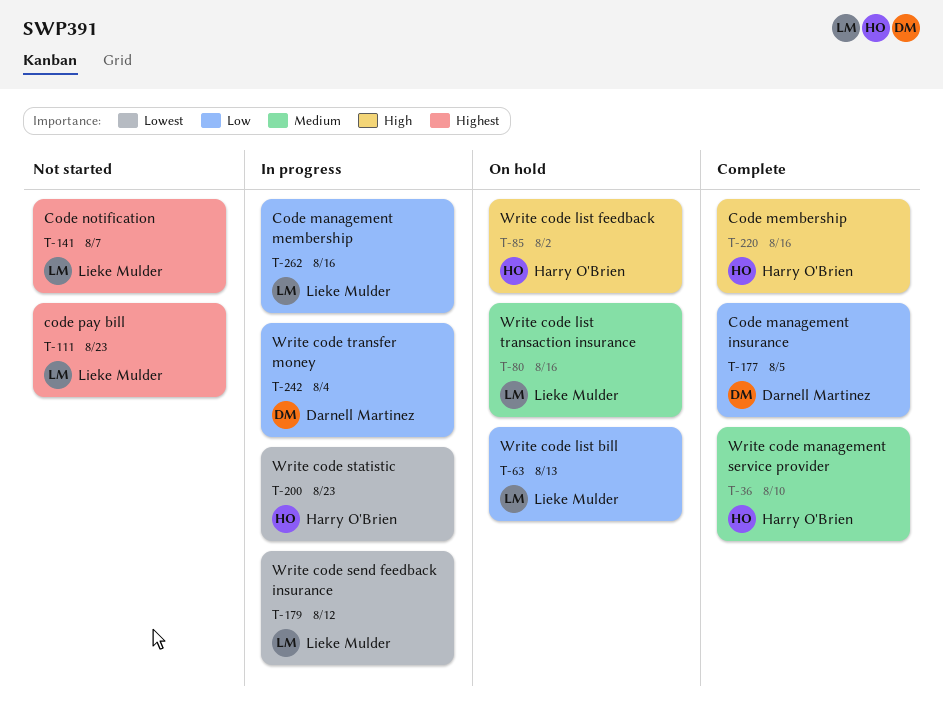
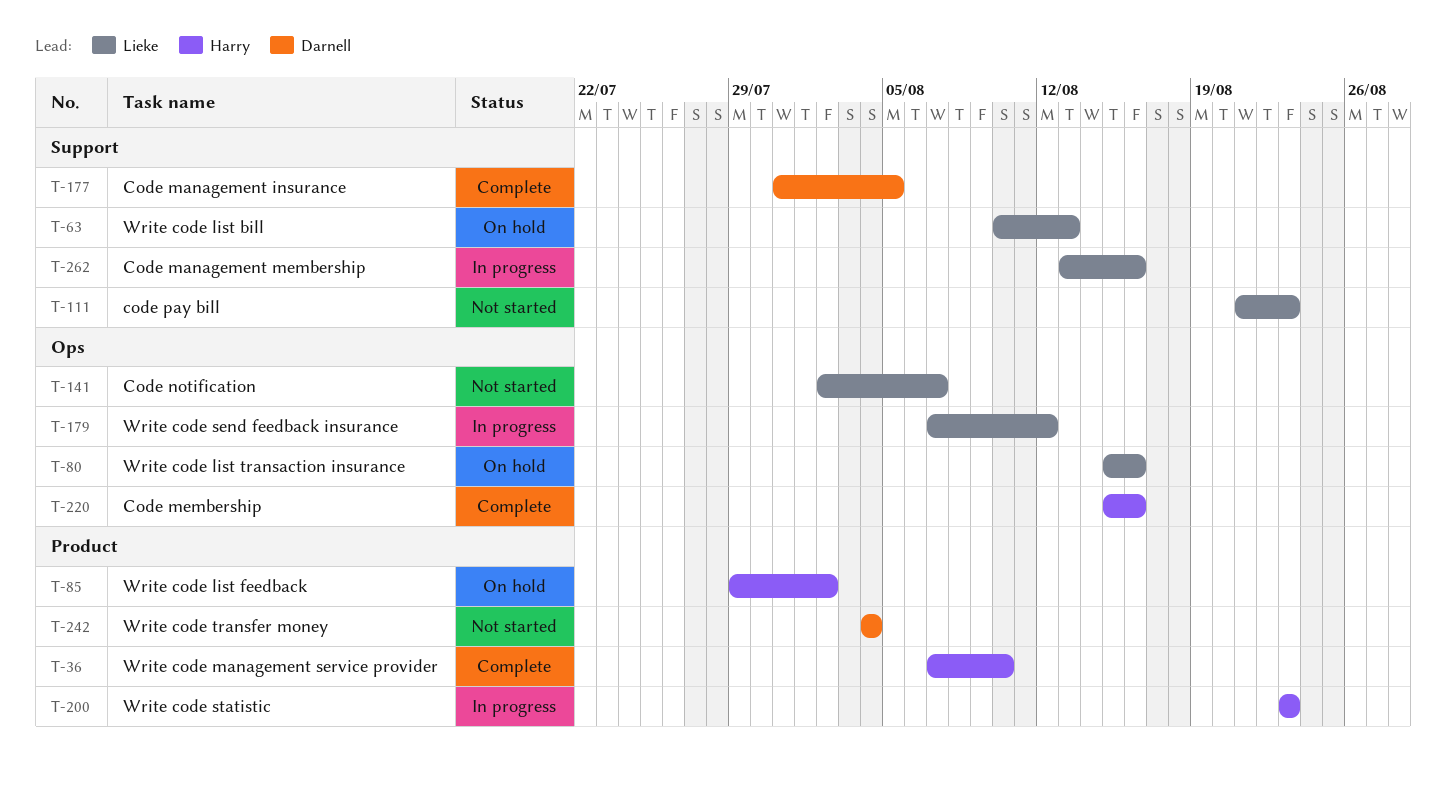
T-242, status: In progress -> Not started

